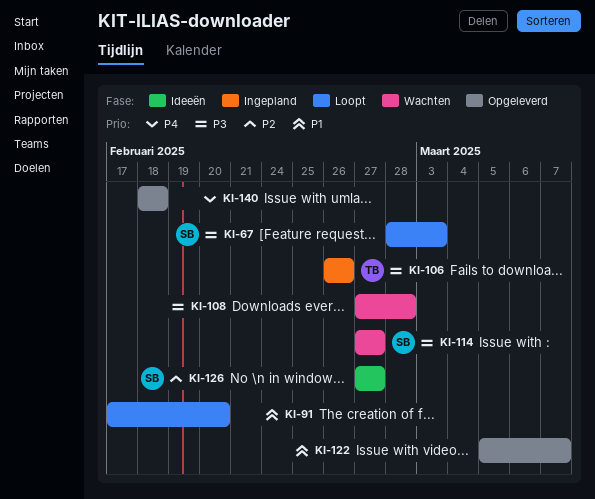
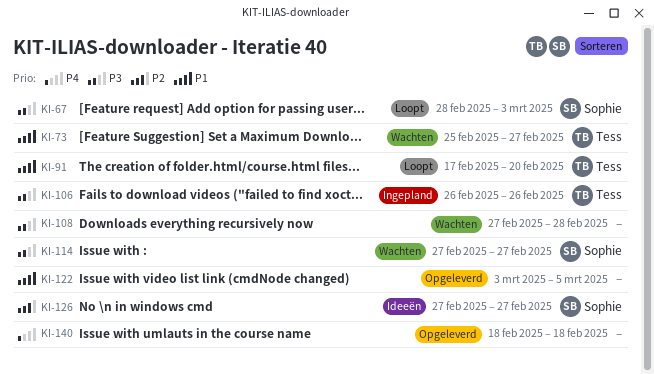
KI-73: none -> present
KI-91, owner: none -> Tess
KI-122, start: Mar 5 -> Mar 3
KI-122, due: Mar 7 -> Mar 5

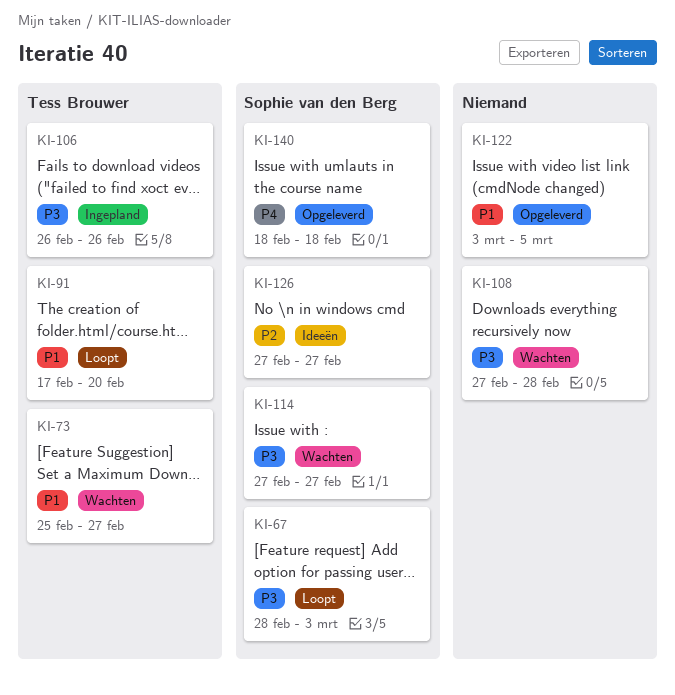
KI-140, owner: none -> Sophie van den Berg

